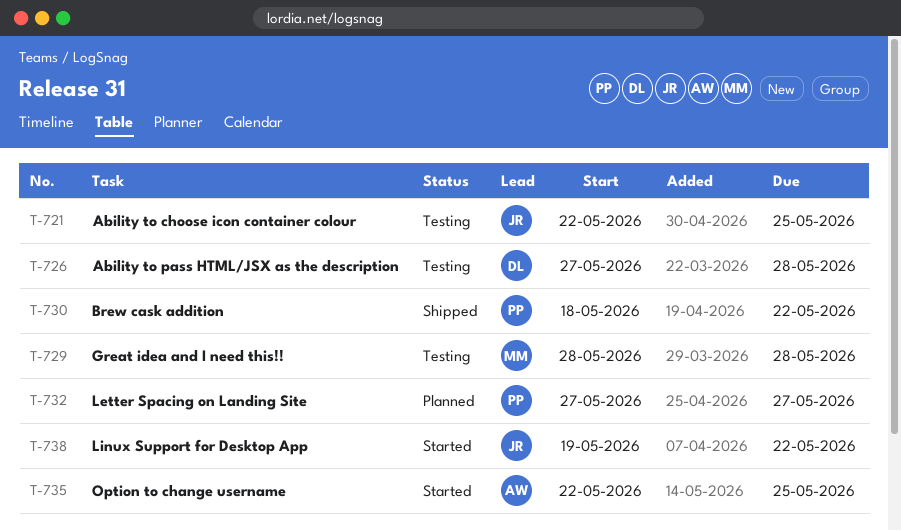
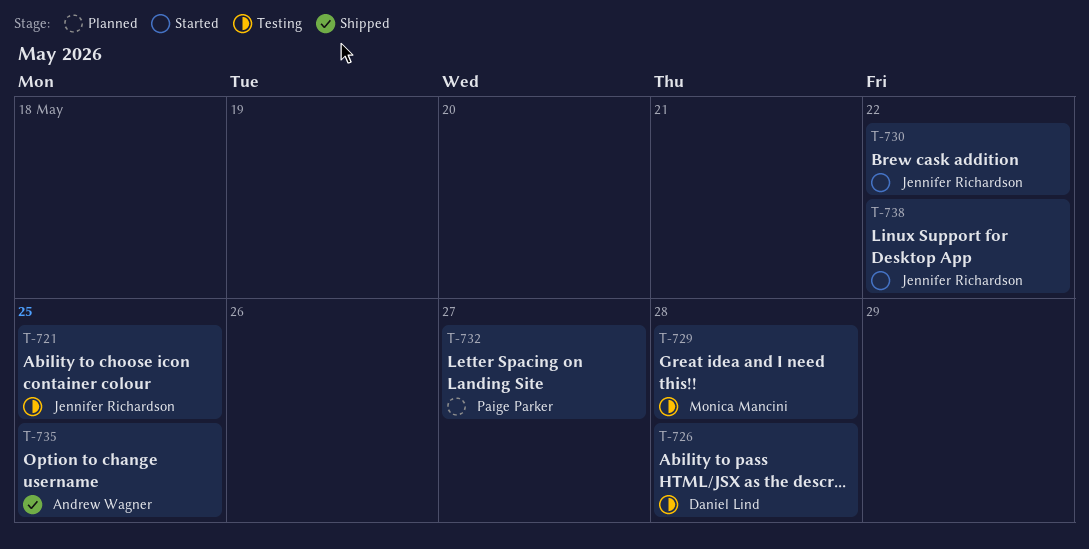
T-730, status: Shipped -> Started
T-730, owner: Paige Parker -> Jennifer Richardson
T-735, status: Started -> Shipped

